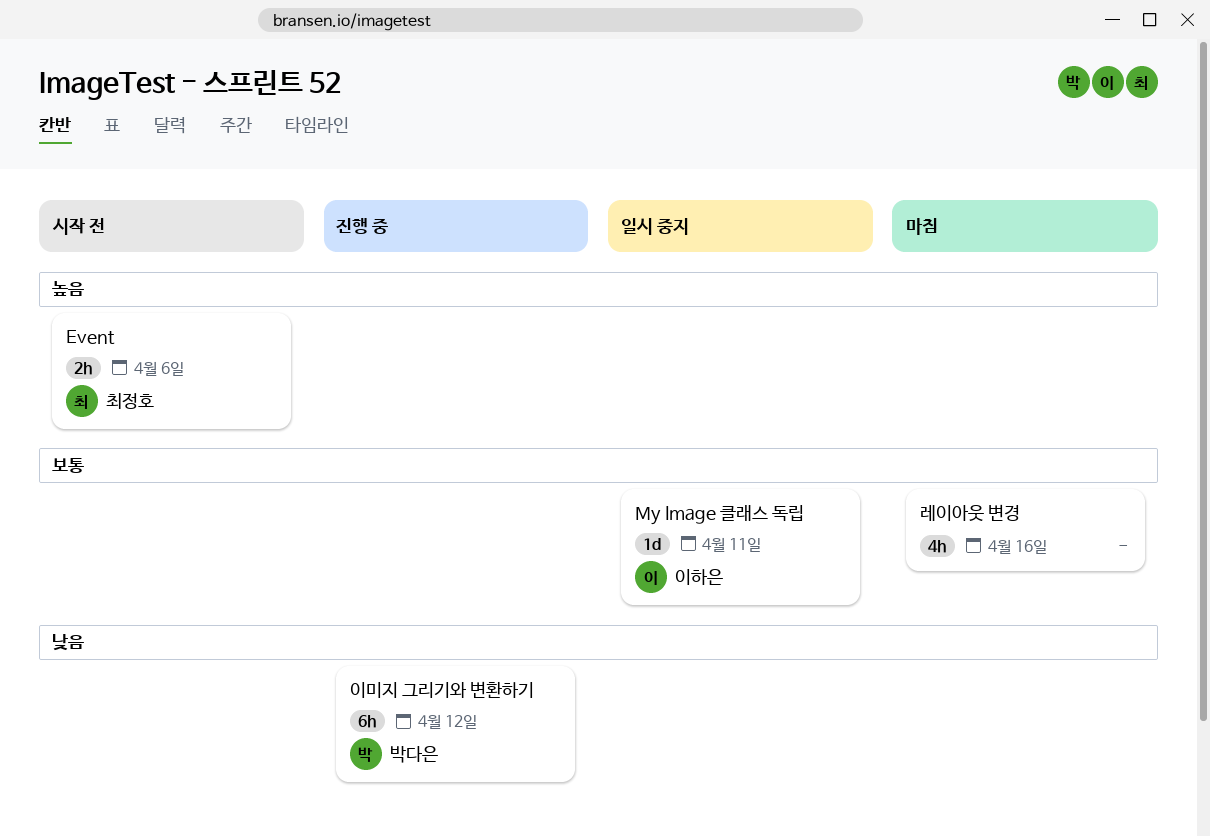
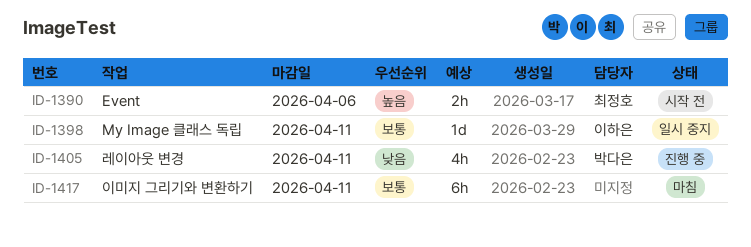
레이아웃 변경, status: 마침 -> 진행 중
레이아웃 변경, owner: none -> 박다은
레이아웃 변경, priority: 보통 -> 낮음
레이아웃 변경, due: Apr 16 -> Apr 11
이미지 그리기와 변환하기, status: 진행 중 -> 마침
이미지 그리기와 변환하기, owner: 박다은 -> none
이미지 그리기와 변환하기, priority: 낮음 -> 보통
이미지 그리기와 변환하기, due: Apr 12 -> Apr 11

